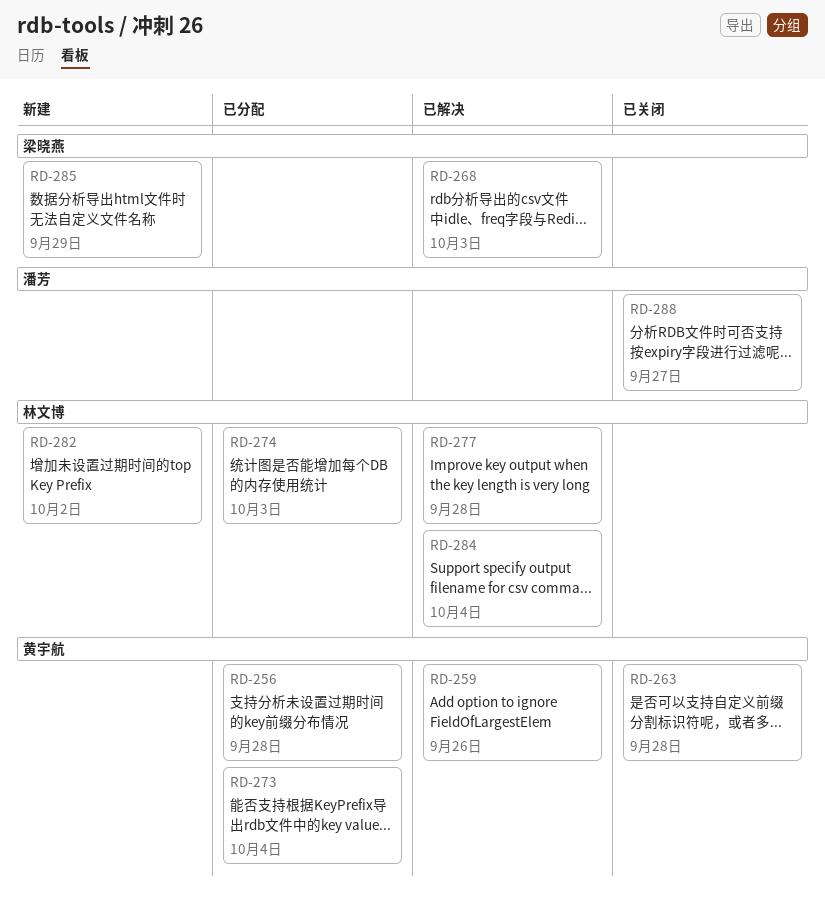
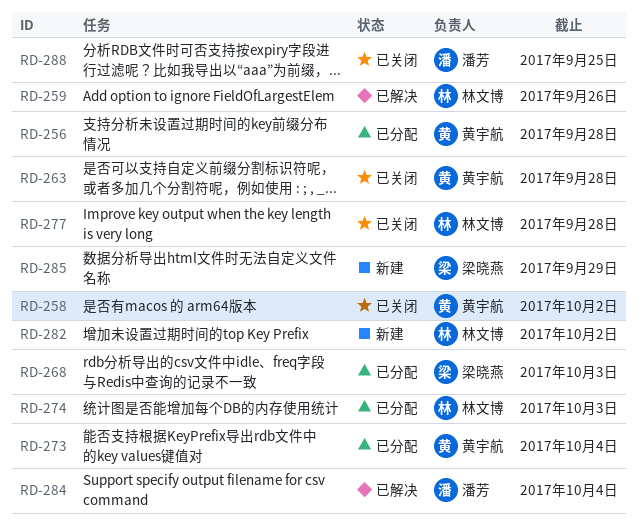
RD-258: none -> present
RD-259, owner: 黄宇航 -> 林文博
RD-268, status: 已解决 -> 已分配
RD-277, status: 已解决 -> 已关闭
RD-284, owner: 林文博 -> 潘芳
RD-288, due: Sep 27 -> Sep 25

